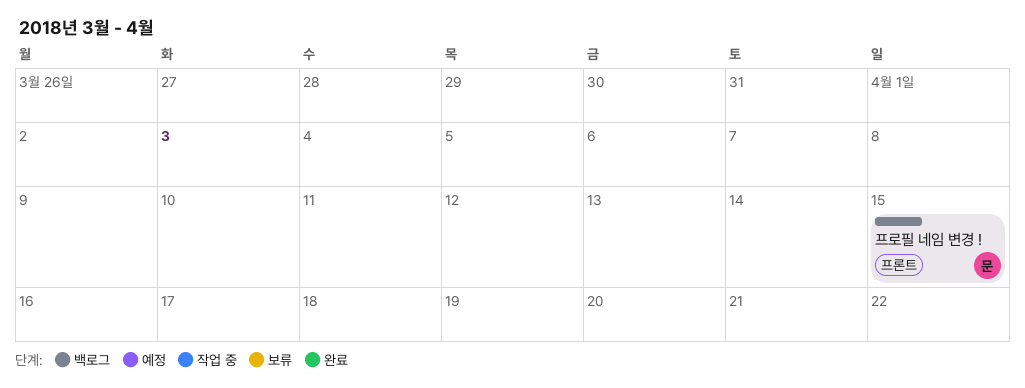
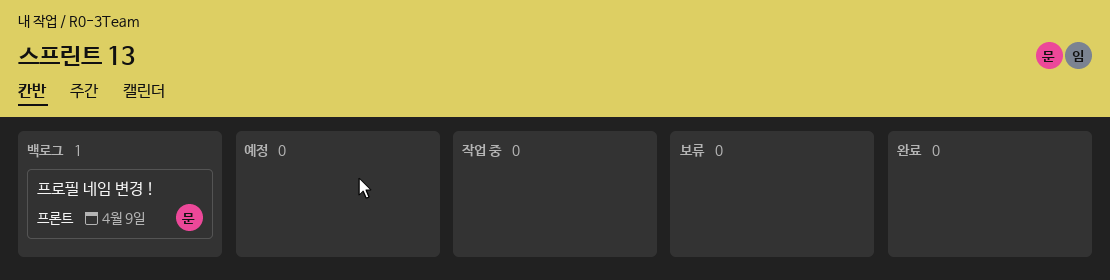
프로필 네임 변경 !, due: Apr 15 -> Apr 9

